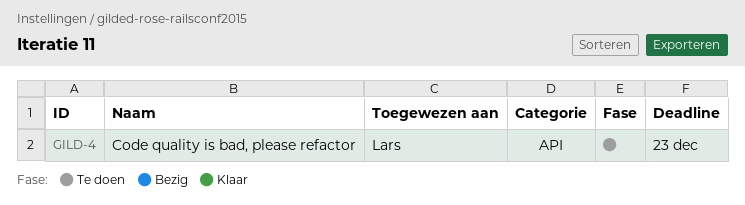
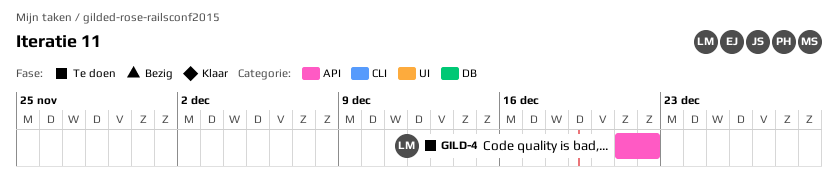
GILD-4, due: Dec 23 -> Dec 22

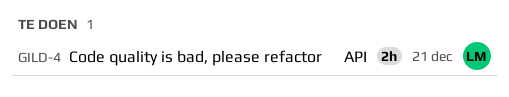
GILD-4, due: Dec 22 -> Dec 21

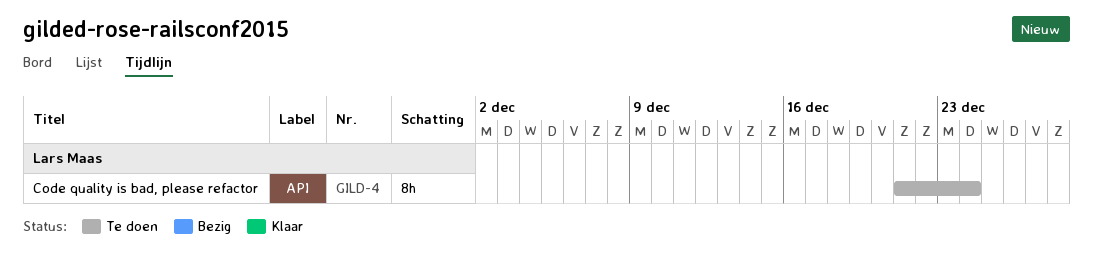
GILD-4, estimate: 2h -> 8h
GILD-4, due: Dec 21 -> Dec 24

